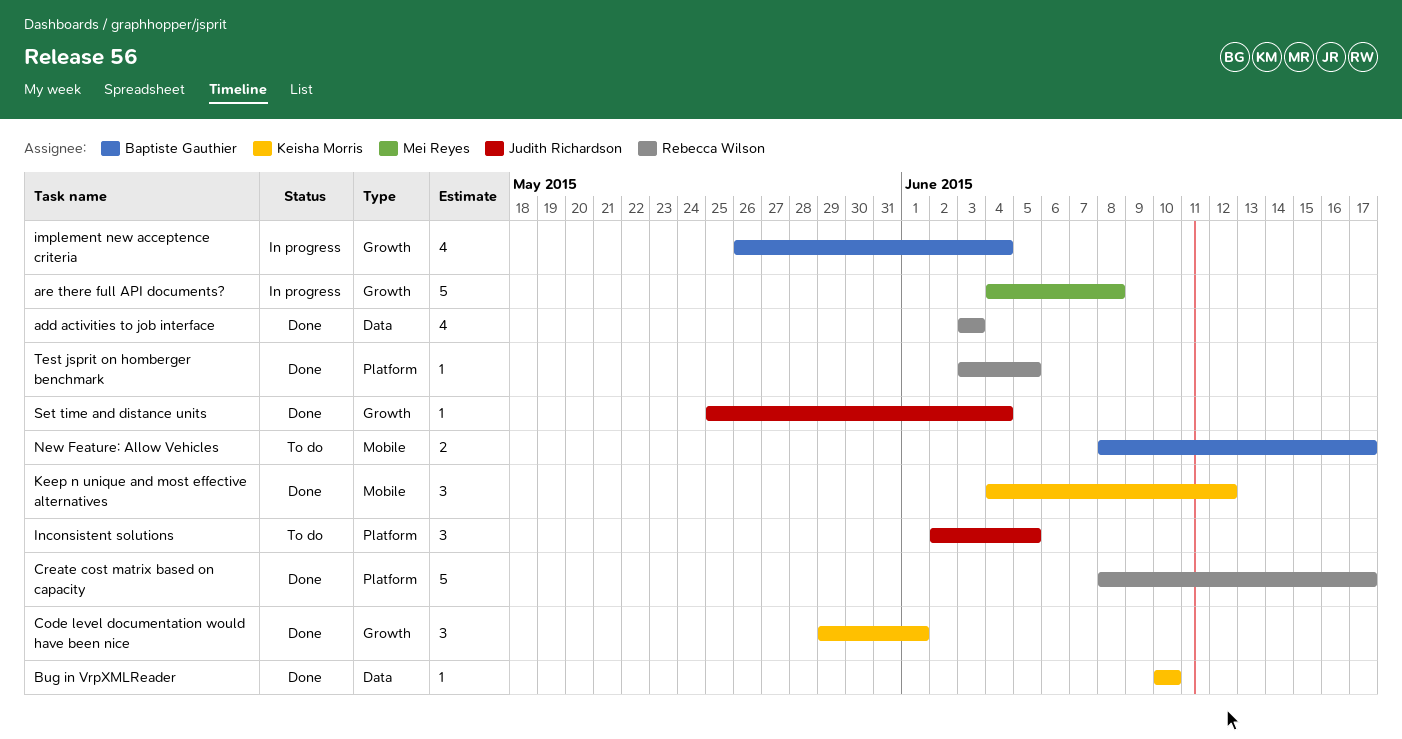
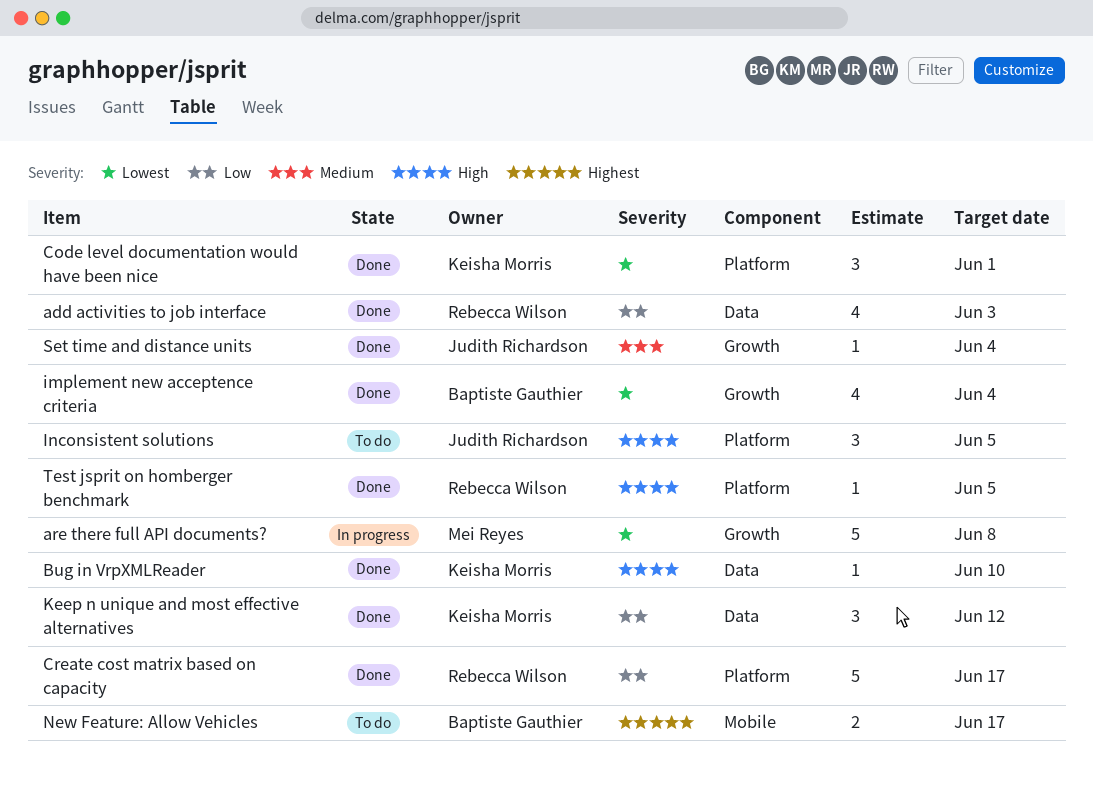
Code level documentation would have been nice, label: Growth -> Platform
implement new acceptence criteria, status: In progress -> Done
Keep n unique and most effective alternatives, label: Mobile -> Data

